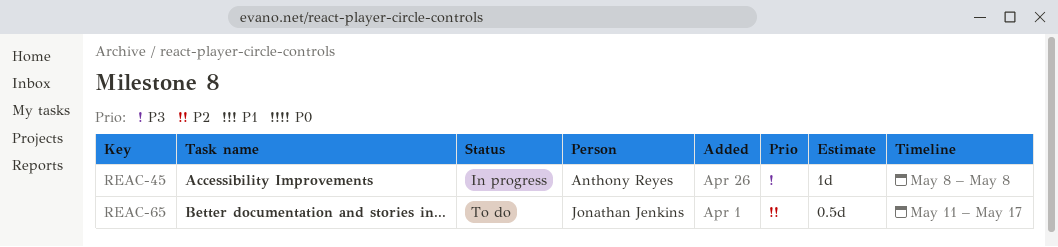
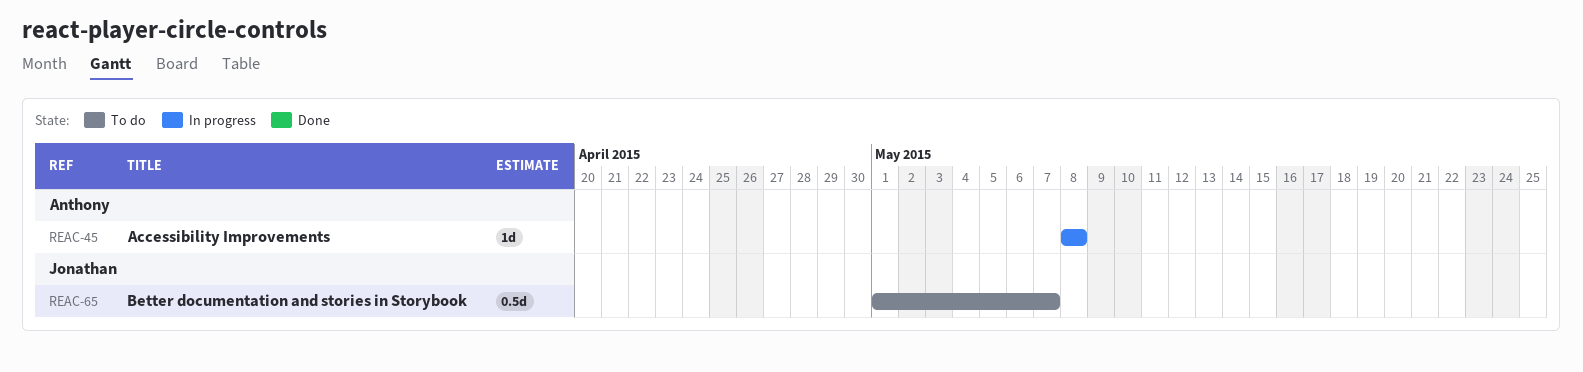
REAC-65, start: May 11 -> May 1
REAC-65, due: May 17 -> May 7

